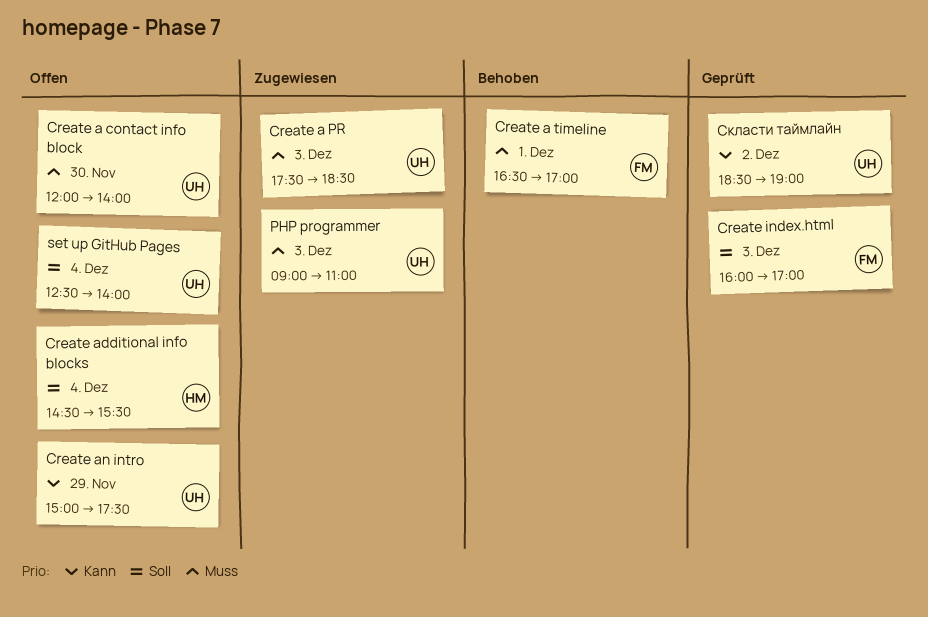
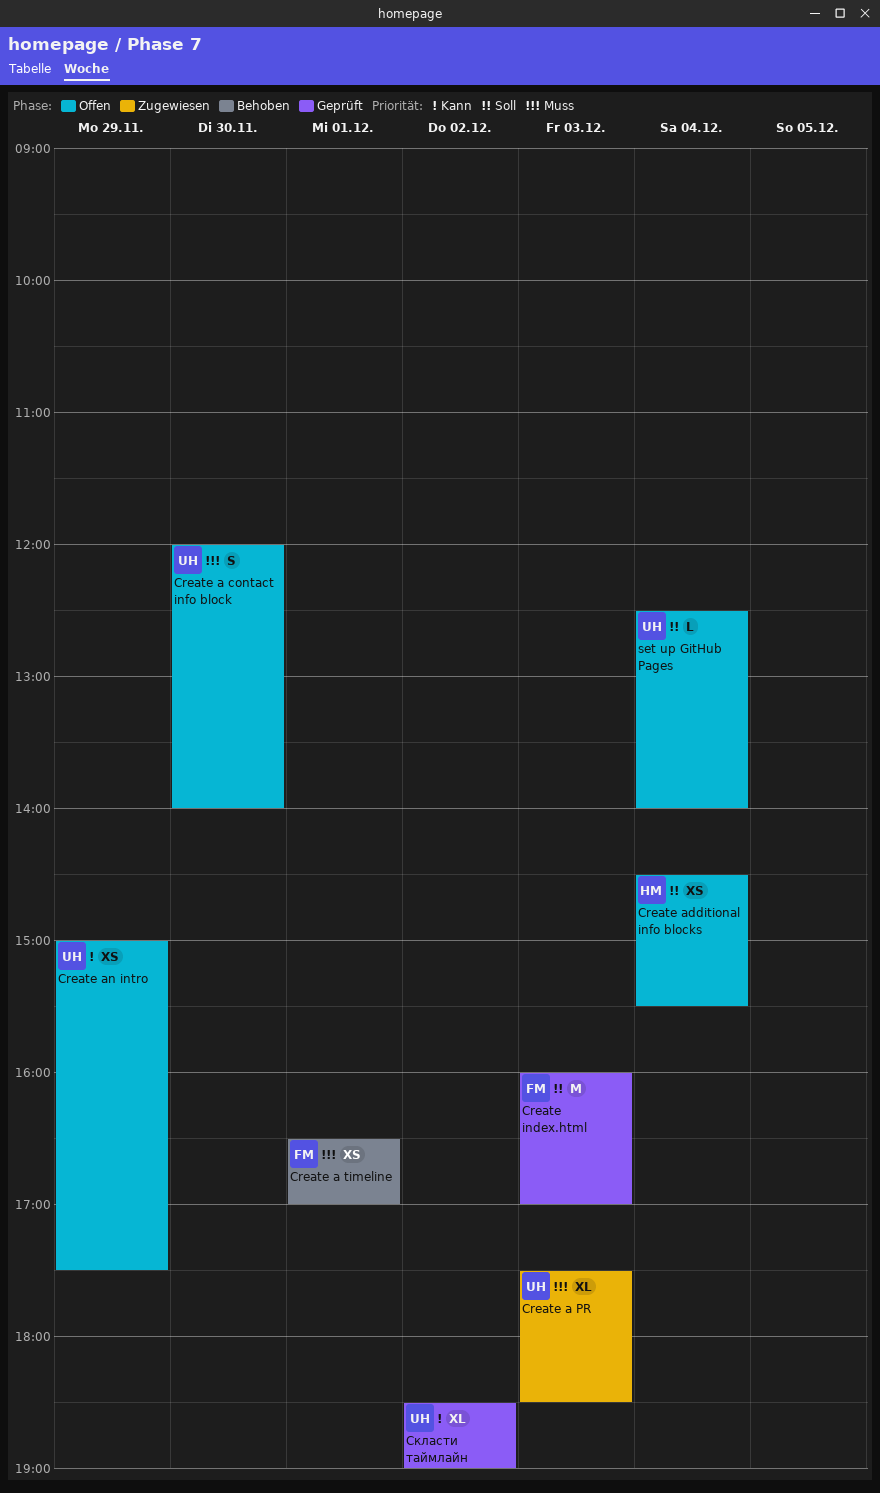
PHP programmer: present -> none

